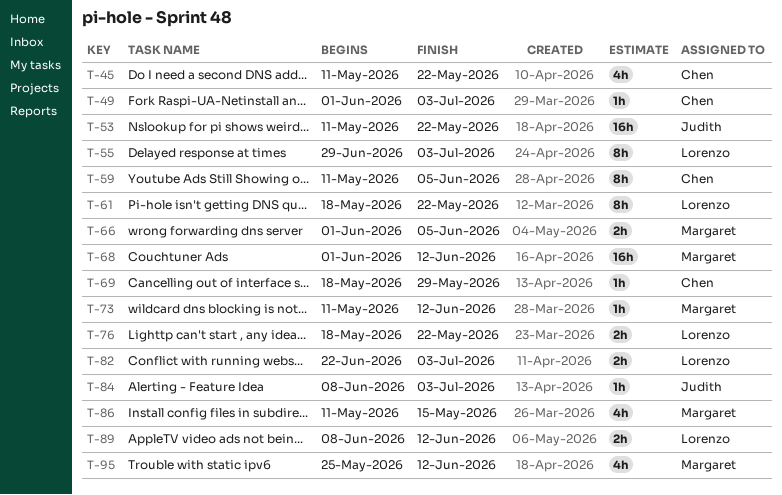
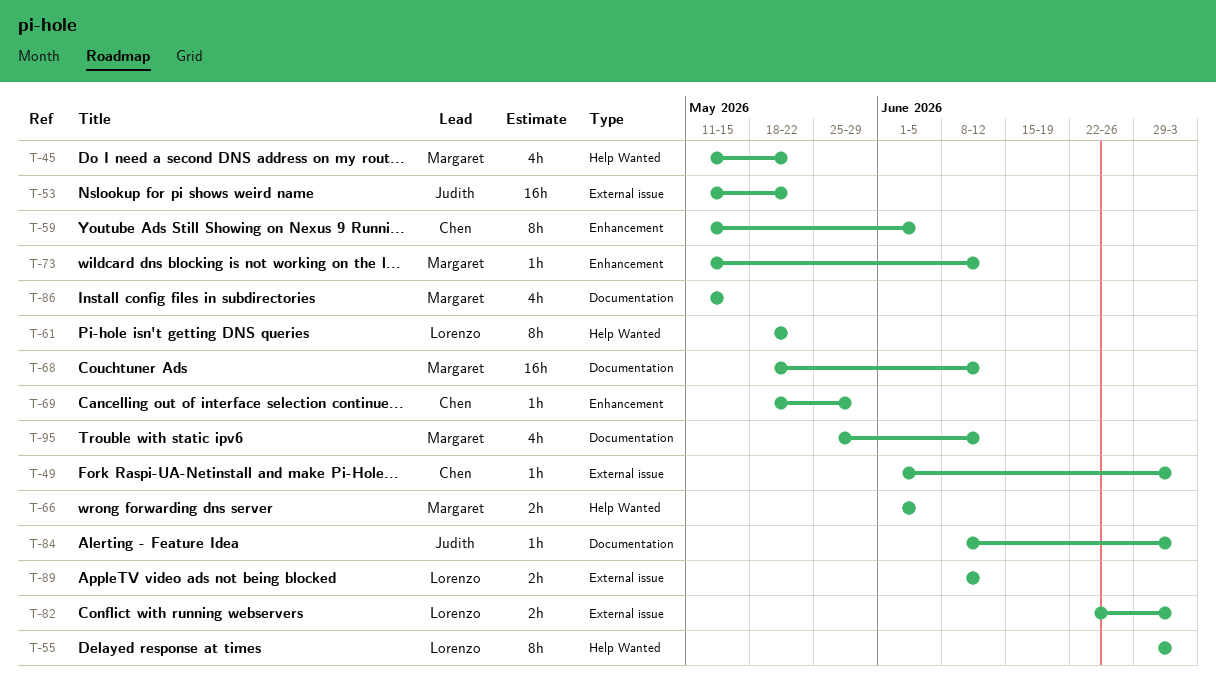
T-45, owner: Chen -> Margaret
T-68, start: Jun 1 -> May 18
T-76: present -> none

